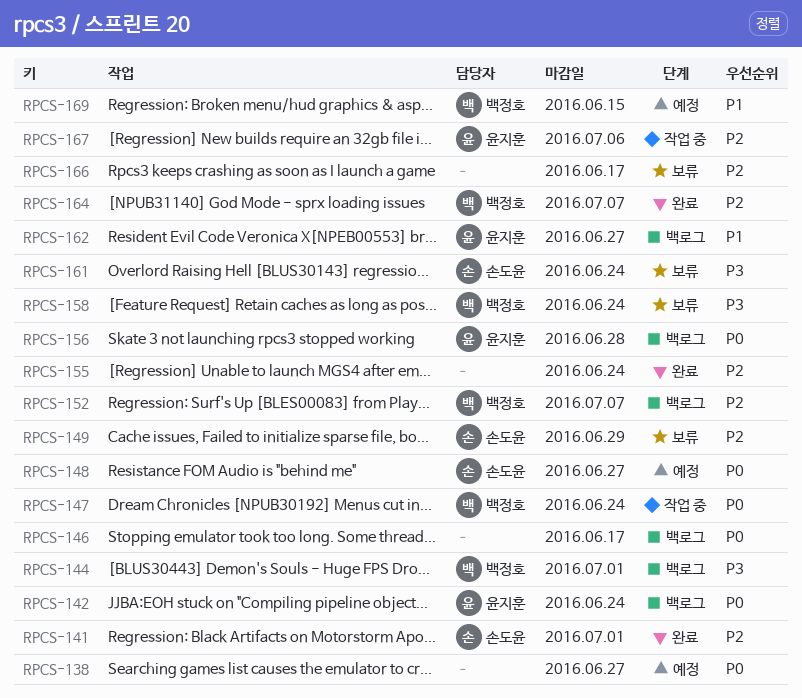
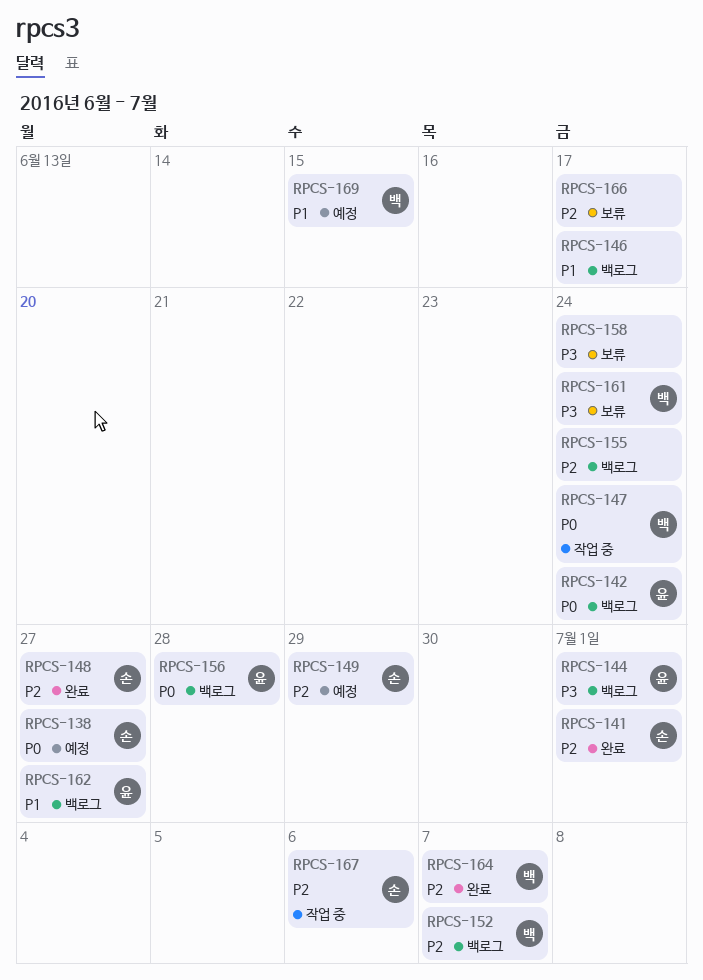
RPCS-138, owner: none -> 손도윤
RPCS-144, owner: 백정호 -> 윤지훈
RPCS-146, priority: P0 -> P1
RPCS-148, status: 예정 -> 완료
RPCS-148, priority: P0 -> P2
RPCS-149, status: 보류 -> 예정
RPCS-155, status: 완료 -> 백로그
RPCS-158, owner: 백정호 -> none
RPCS-161, owner: 손도윤 -> 백정호
RPCS-167, owner: 윤지훈 -> 손도윤

